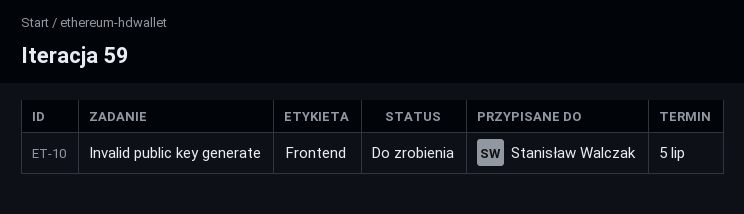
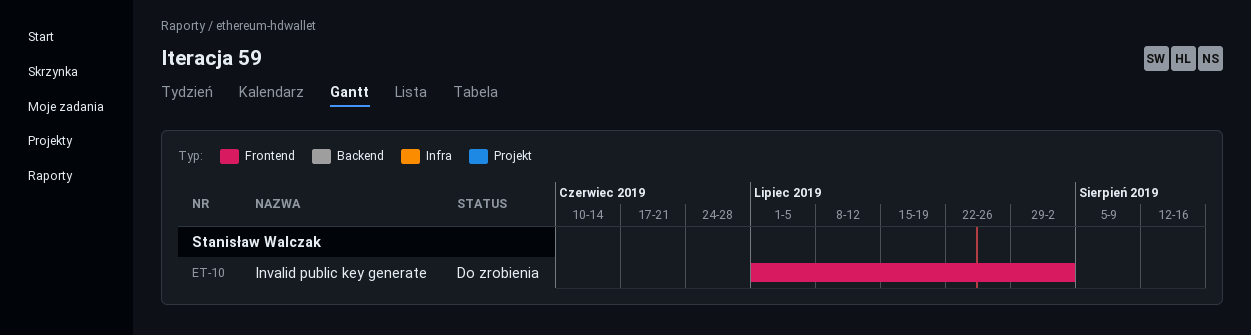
ET-10, due: Jul 5 -> Aug 2

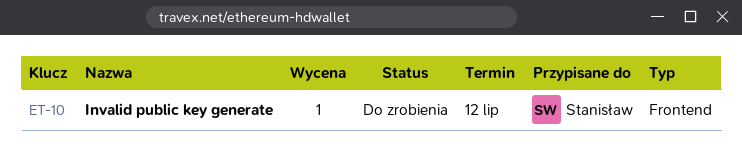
ET-10, due: Aug 2 -> Jul 12

